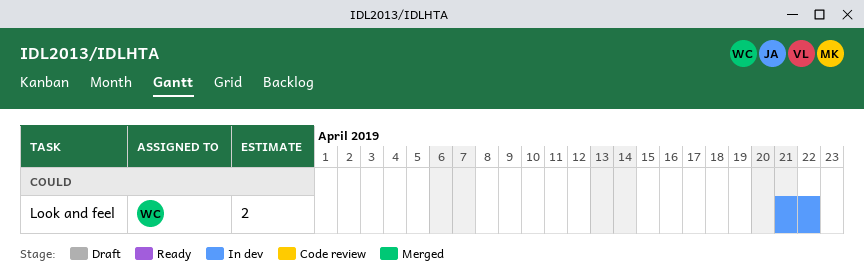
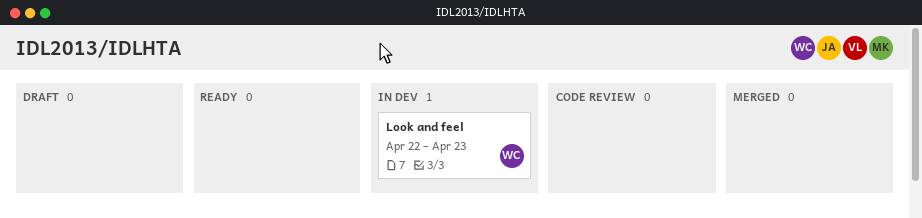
Look and feel, start: Apr 21 -> Apr 22
Look and feel, due: Apr 22 -> Apr 23

